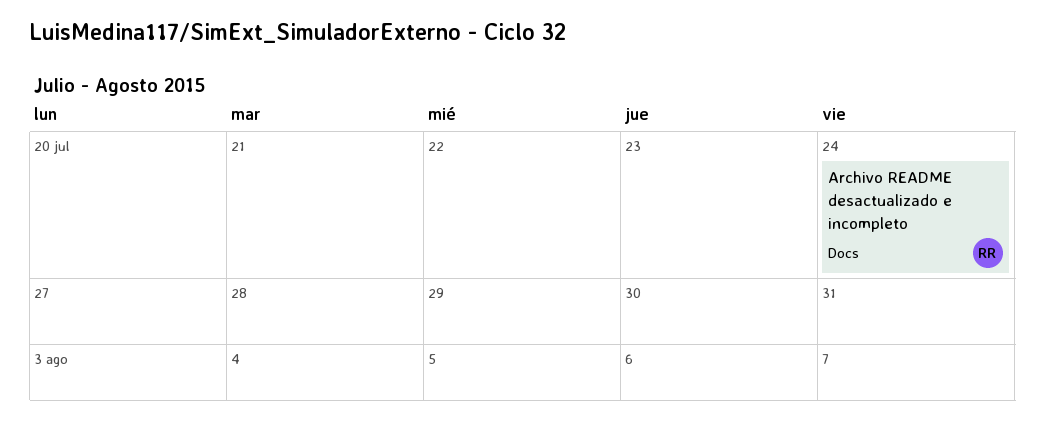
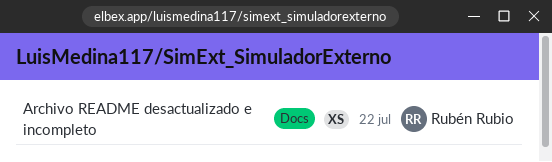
Archivo README desactualizado e incompleto, due: Jul 24 -> Jul 22

